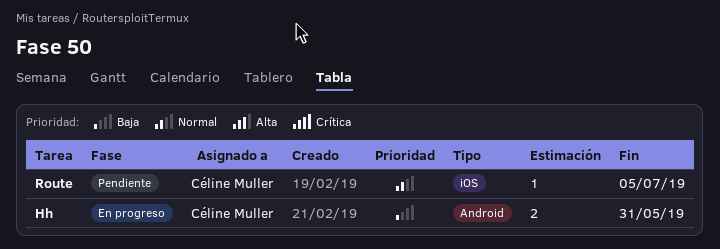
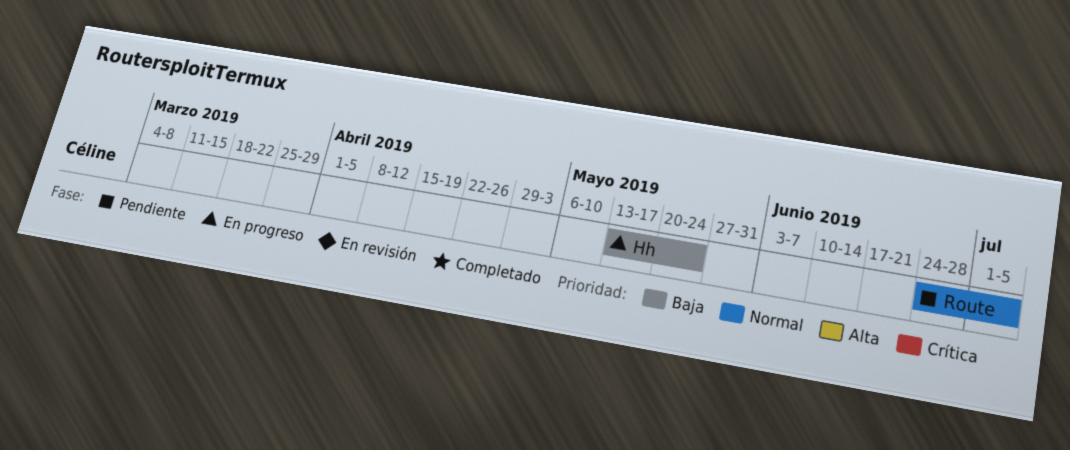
Hh, due: May 31 -> May 24

